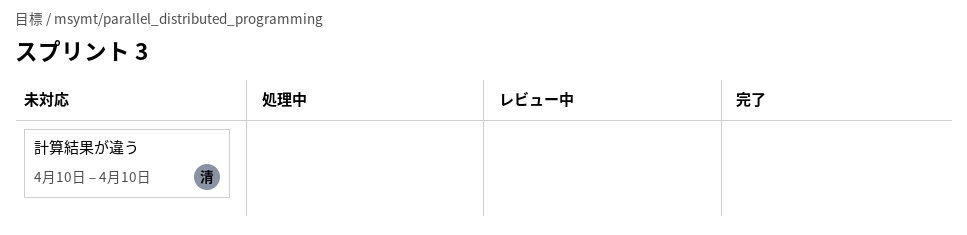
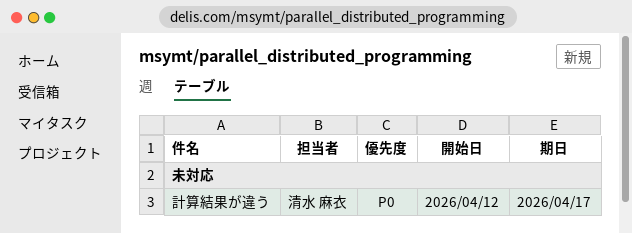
計算結果が違う, start: Apr 10 -> Apr 12
計算結果が違う, due: Apr 10 -> Apr 17

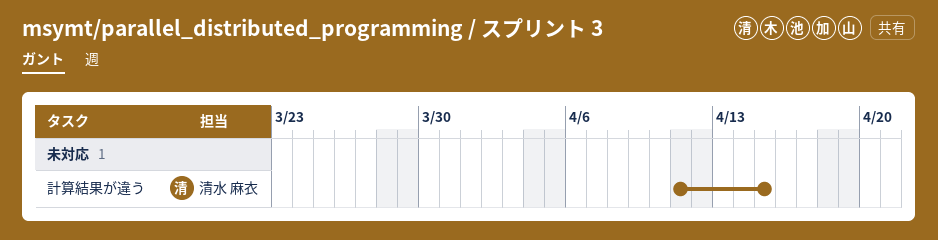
計算結果が違う, start: Apr 12 -> Apr 11
計算結果が違う, due: Apr 17 -> Apr 15

